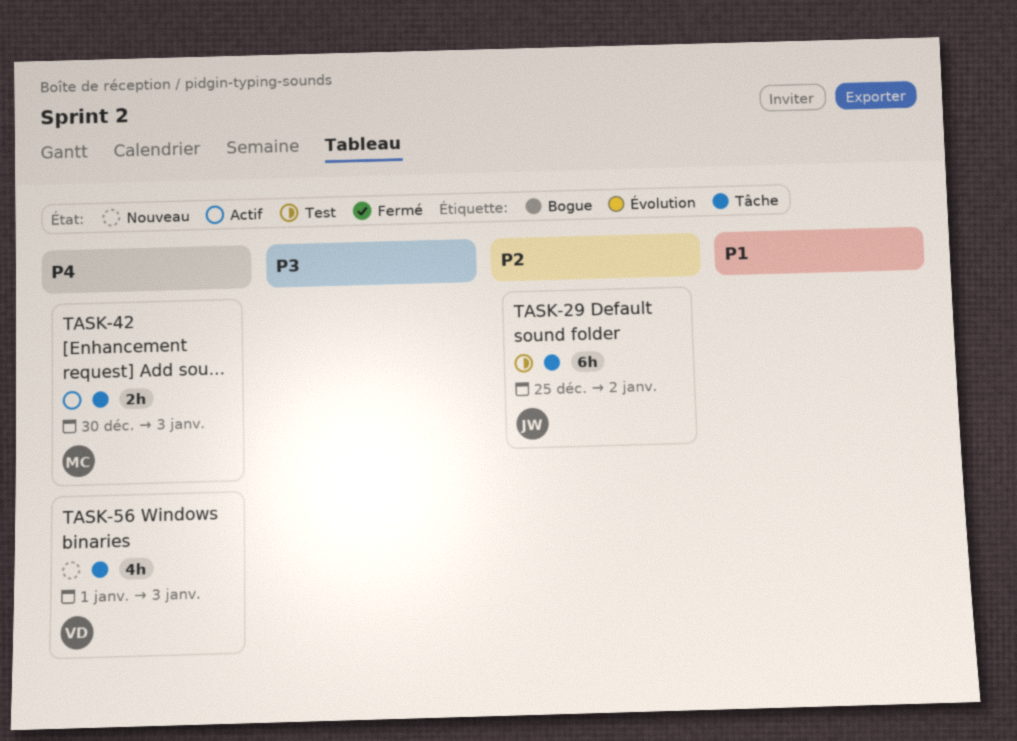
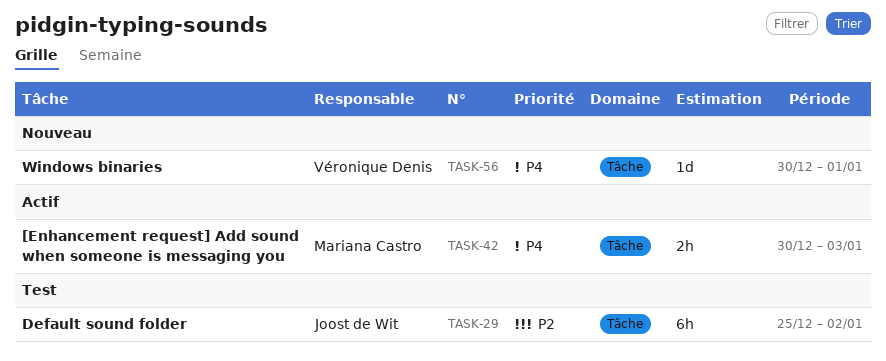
TASK-56, estimate: 4h -> 1d
TASK-56, start: Jan 1 -> Dec 30
TASK-56, due: Jan 3 -> Jan 1

